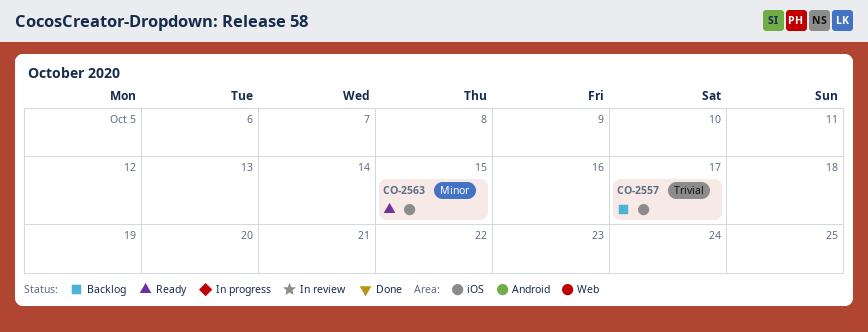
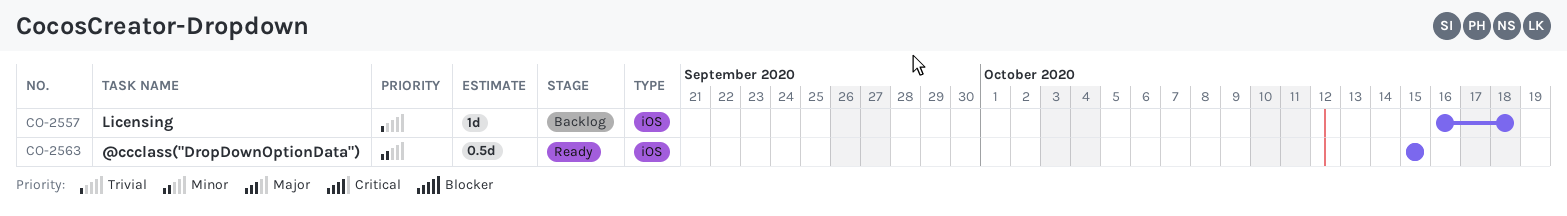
CO-2557, due: Oct 17 -> Oct 18

